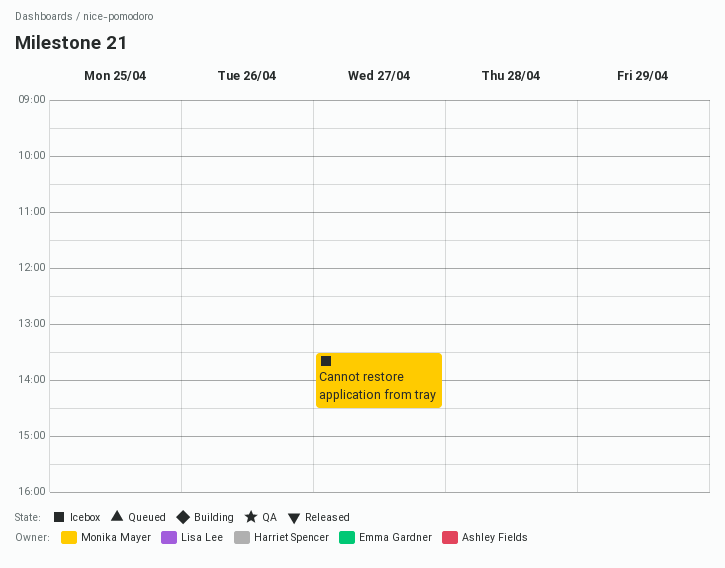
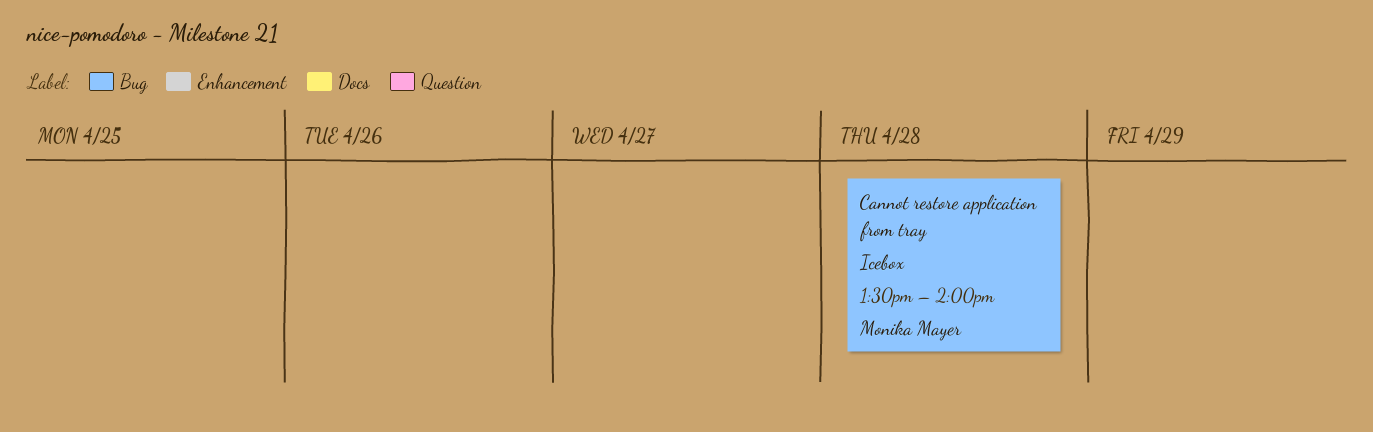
Cannot restore application from tray, day: Apr 27 -> Apr 28
Cannot restore application from tray, ends: 14:30 -> 14:00

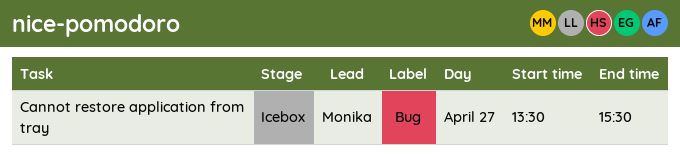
Cannot restore application from tray, day: Apr 28 -> Apr 27
Cannot restore application from tray, ends: 14:00 -> 15:30

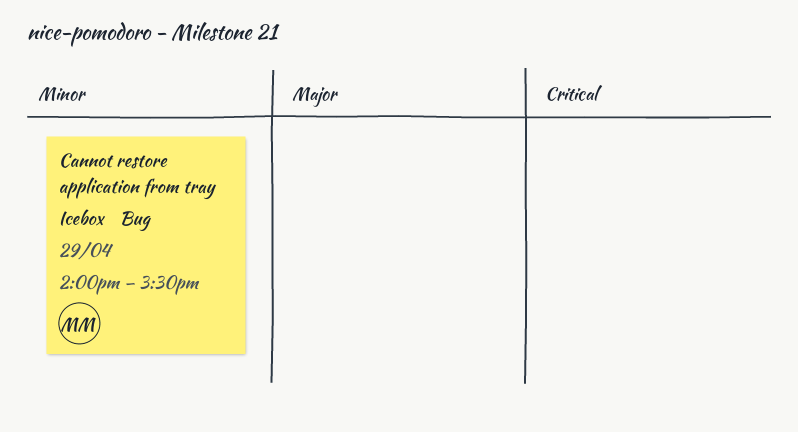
Cannot restore application from tray, day: Apr 27 -> Apr 29
Cannot restore application from tray, begins: 13:30 -> 14:00

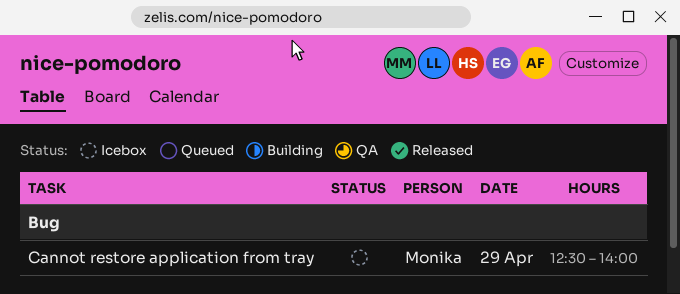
Cannot restore application from tray, begins: 14:00 -> 12:30
Cannot restore application from tray, ends: 15:30 -> 14:00

